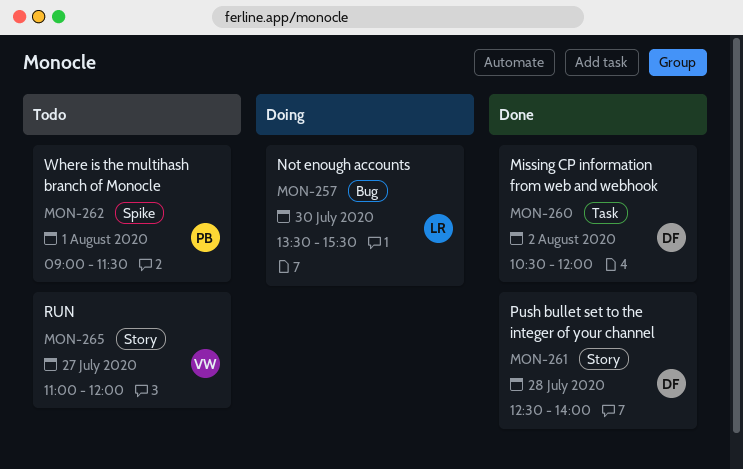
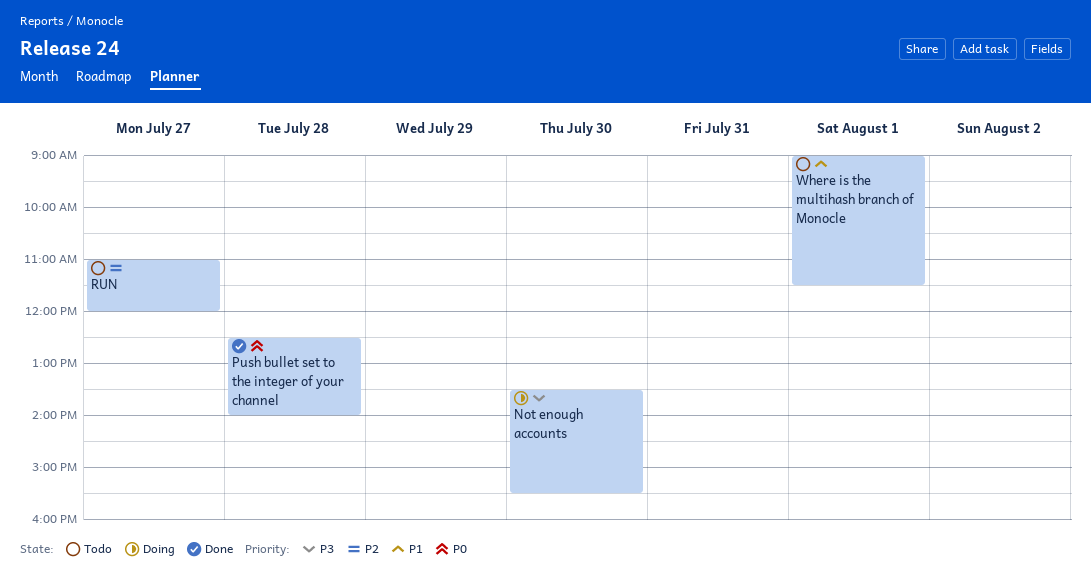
Missing CP information from web and webhook: present -> none

